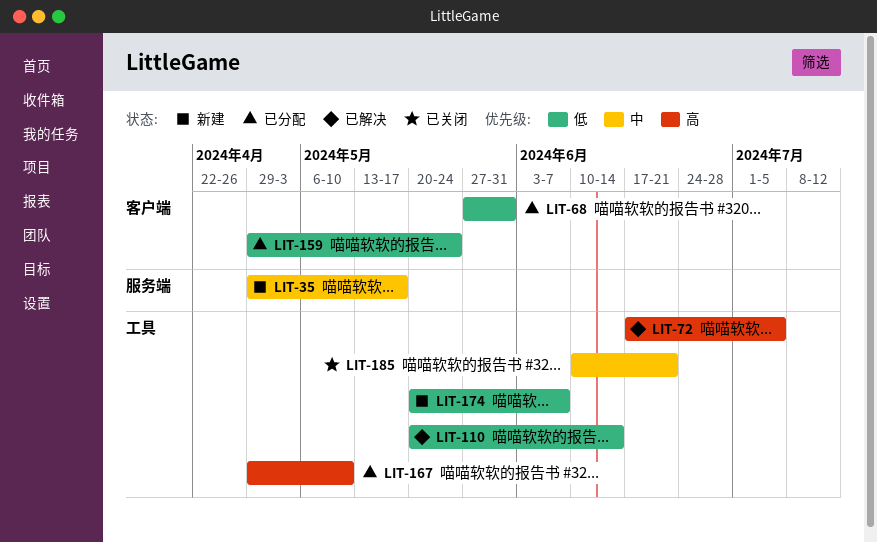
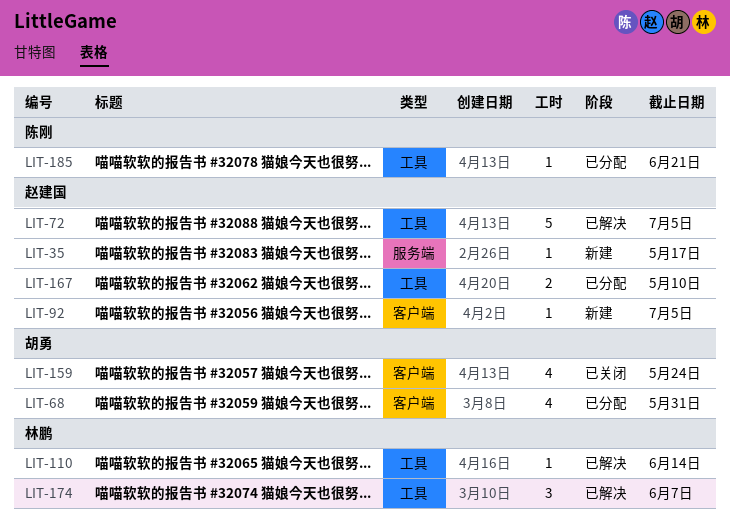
LIT-92: none -> present
LIT-159, status: 已分配 -> 已关闭
LIT-174, status: 新建 -> 已解决
LIT-185, status: 已关闭 -> 已分配

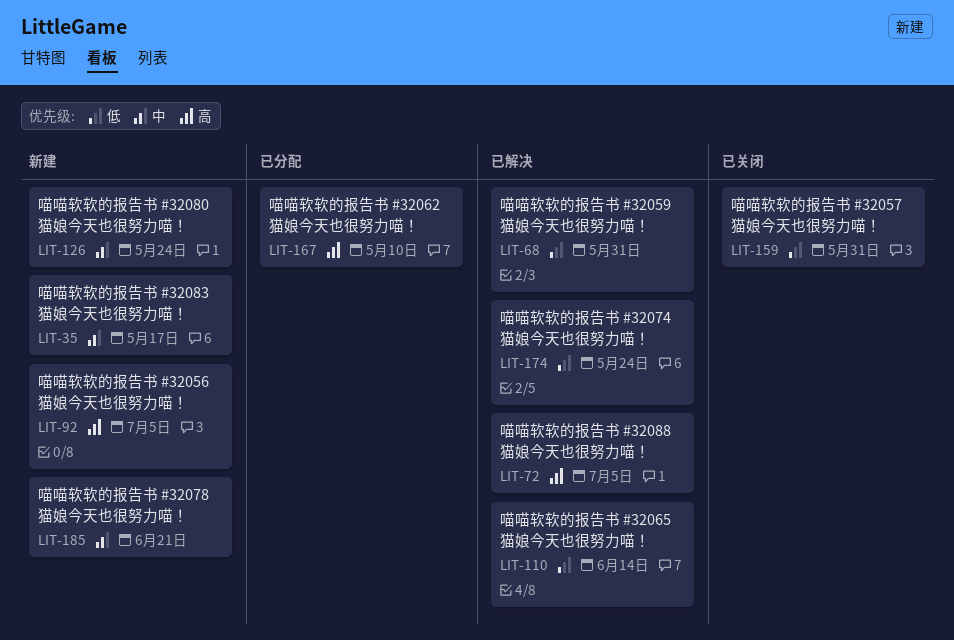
LIT-68, status: 已分配 -> 已解决
LIT-126: none -> present
LIT-159, due: May 24 -> May 31
LIT-174, due: Jun 7 -> May 24
LIT-185, status: 已分配 -> 新建

